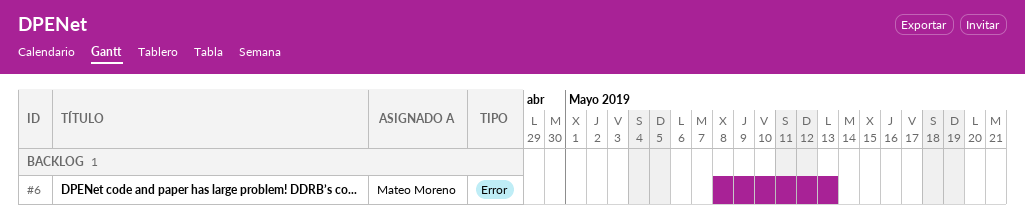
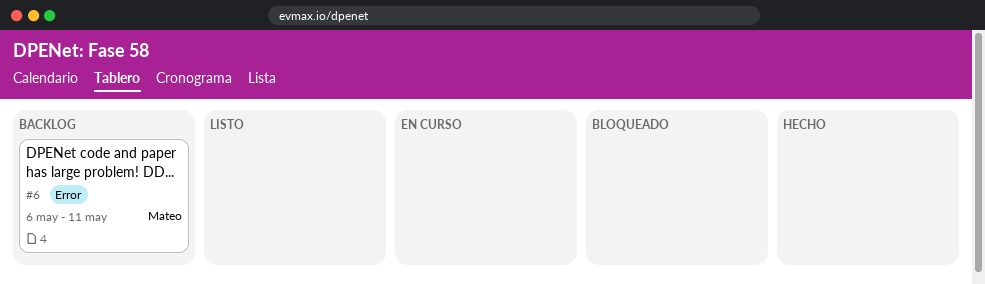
#6, start: May 8 -> May 6
#6, due: May 13 -> May 11

